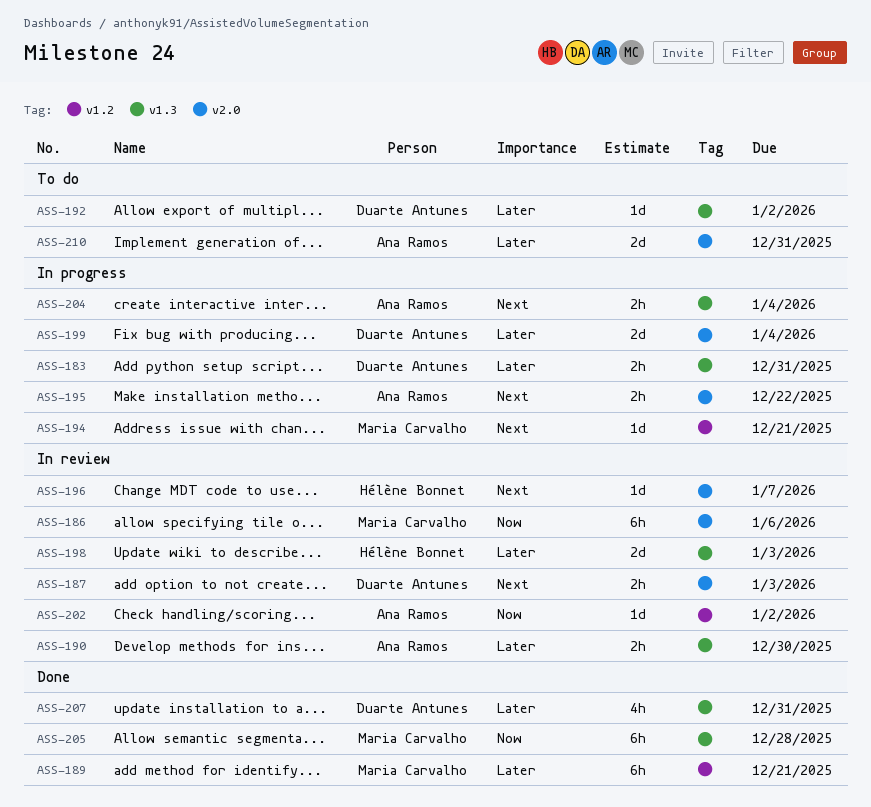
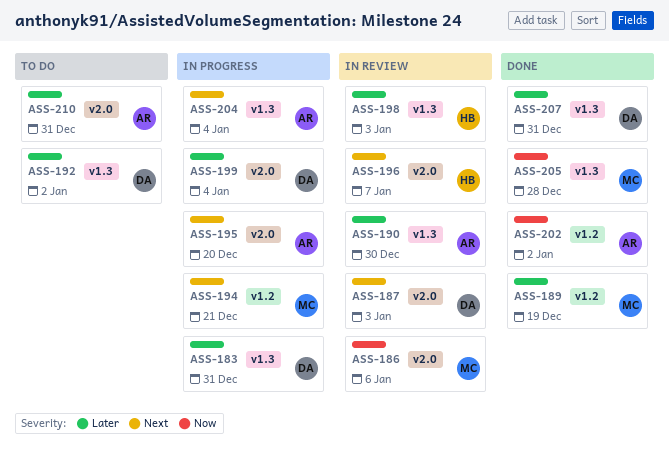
ASS-189, due: Dec 21 -> Dec 19
ASS-195, due: Dec 22 -> Dec 20
ASS-202, status: In review -> Done

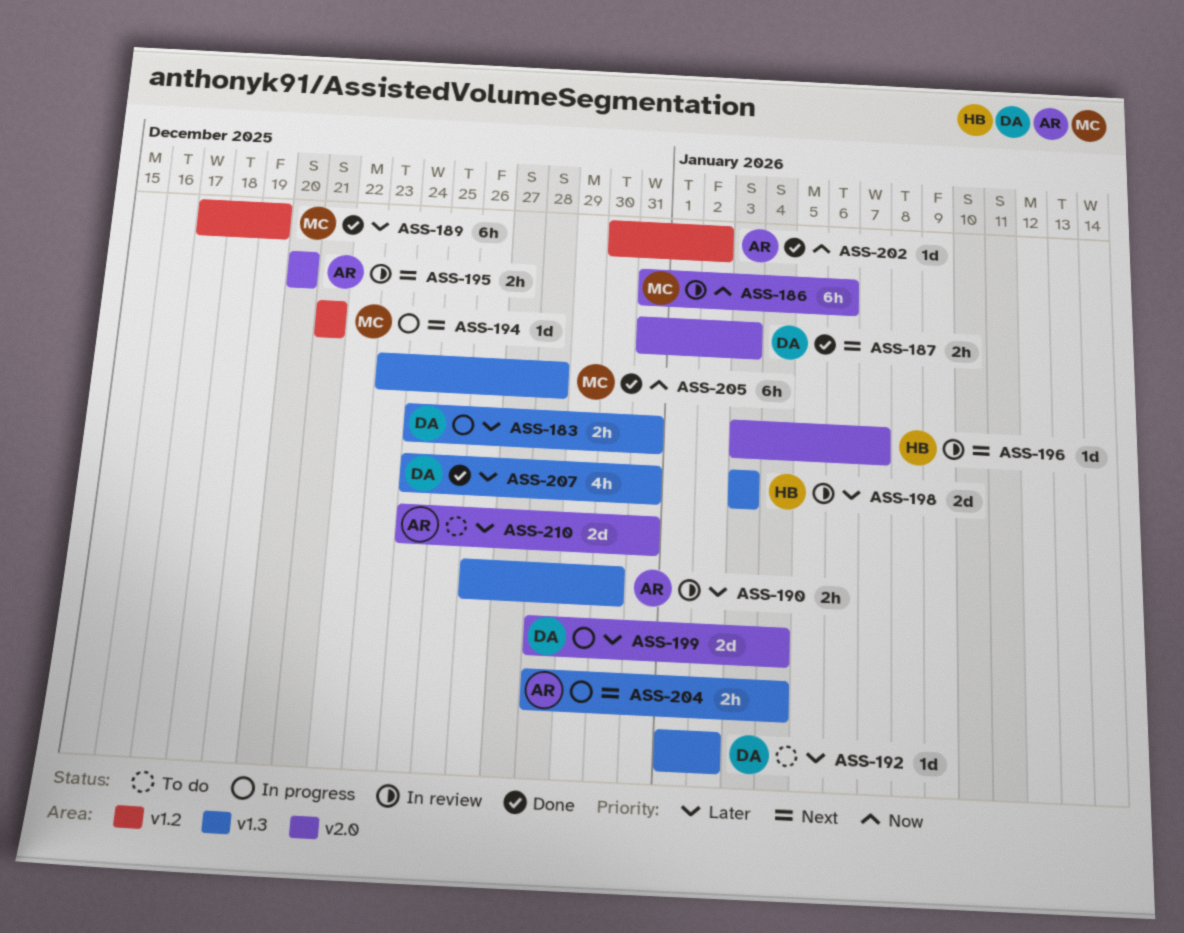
ASS-187, status: In review -> Done
ASS-195, status: In progress -> In review

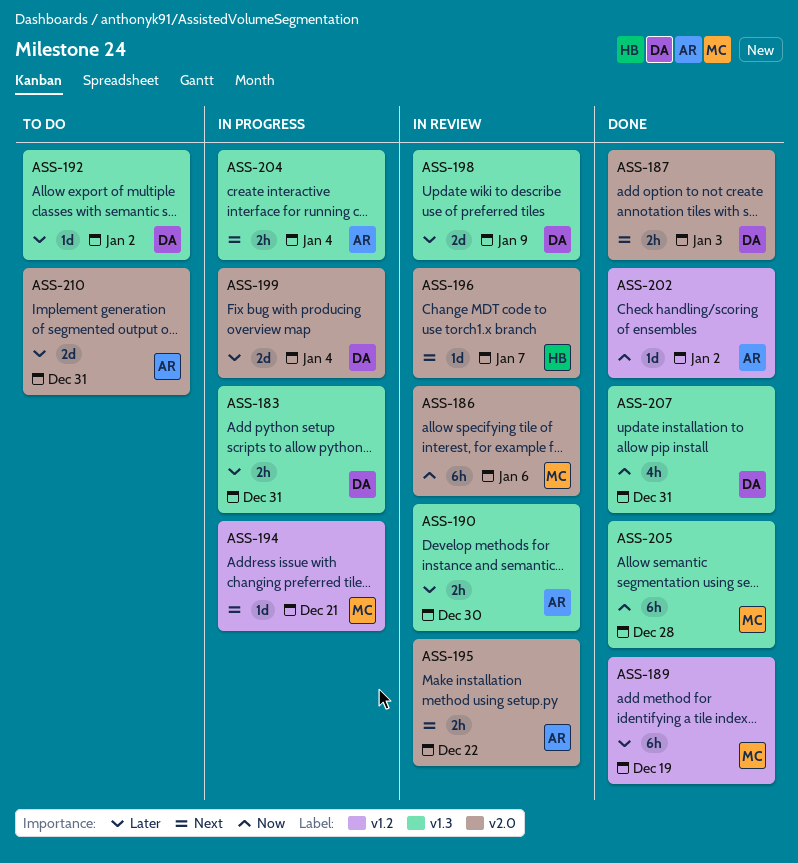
ASS-195, due: Dec 20 -> Dec 22
ASS-198, owner: HB -> DA
ASS-198, due: Jan 3 -> Jan 9
ASS-207, priority: Later -> Now

